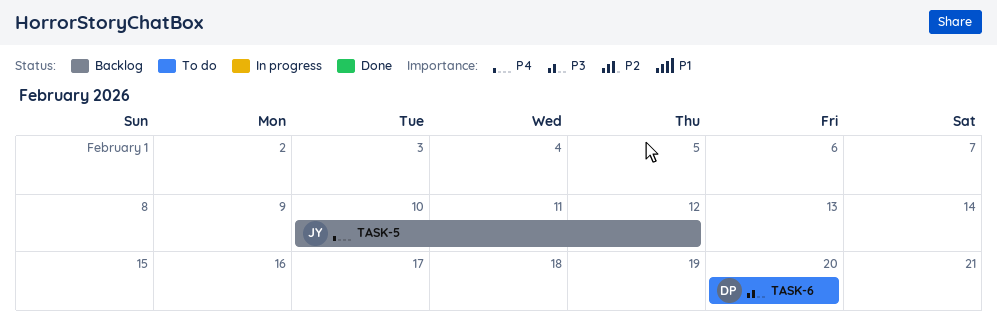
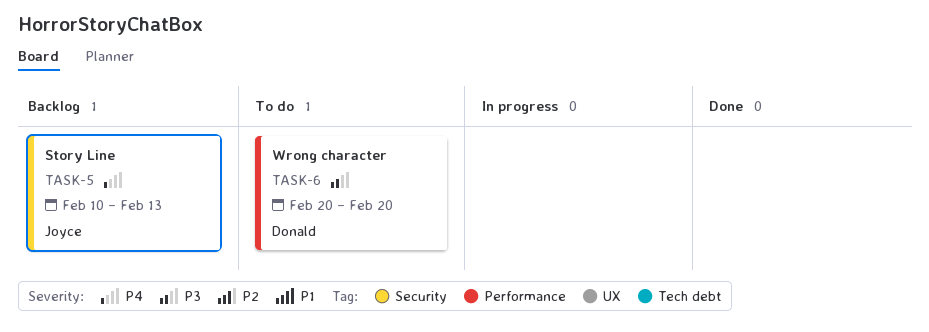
TASK-5, due: Feb 12 -> Feb 13

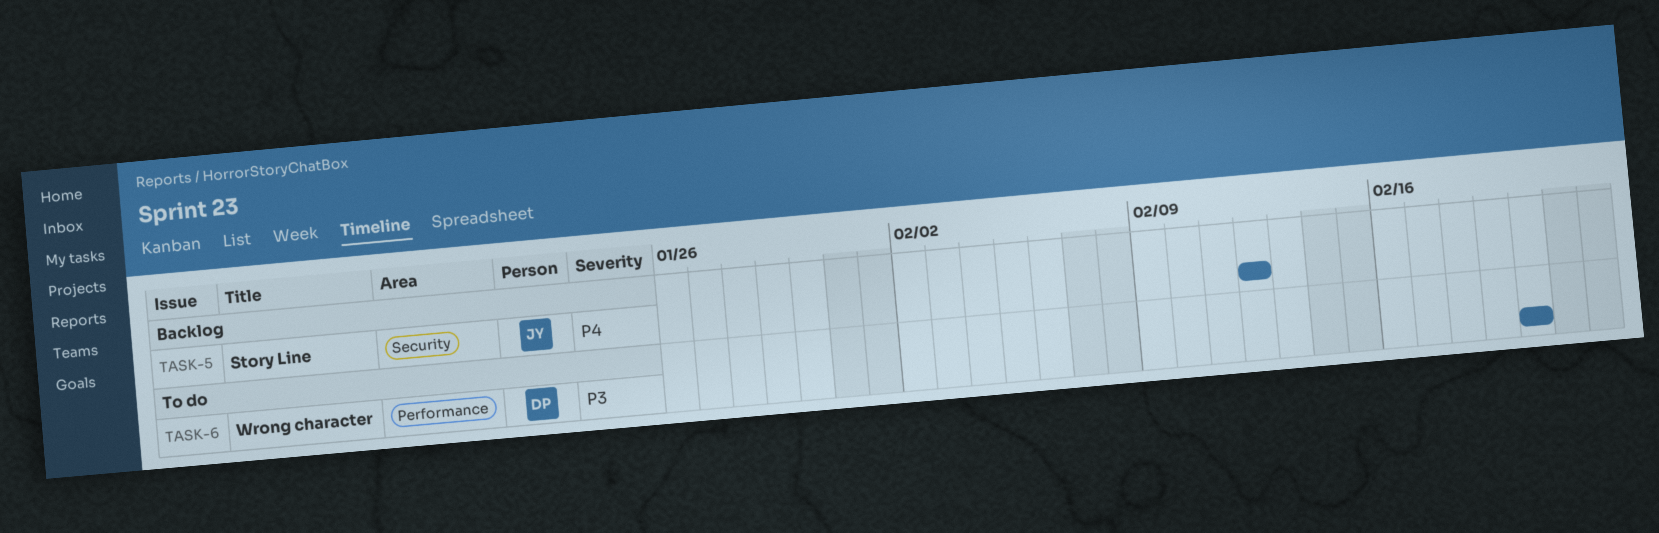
TASK-5, start: Feb 10 -> Feb 12
TASK-5, due: Feb 13 -> Feb 12

